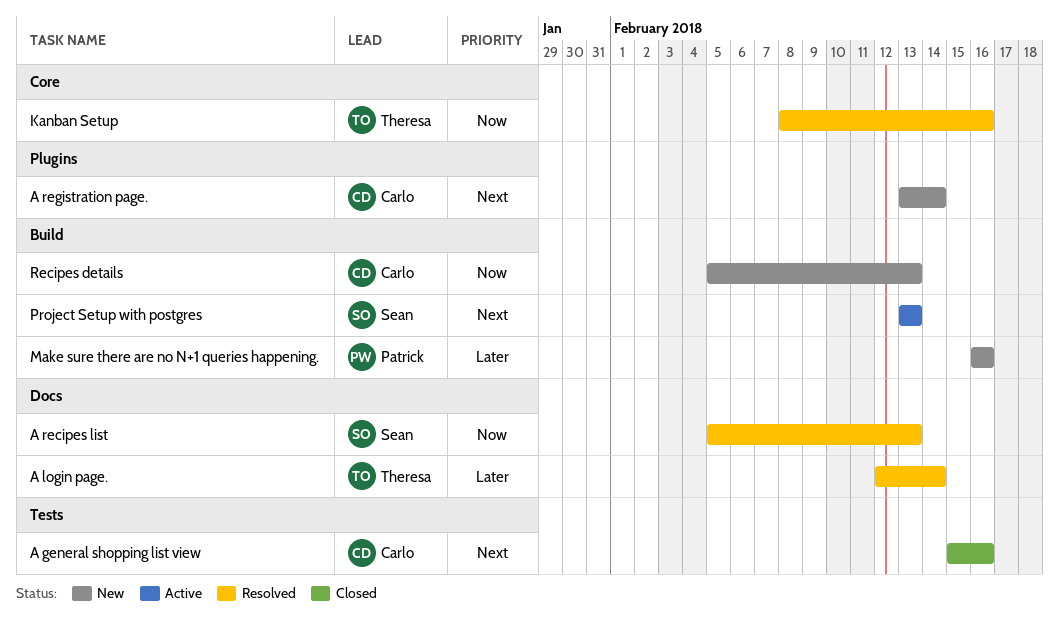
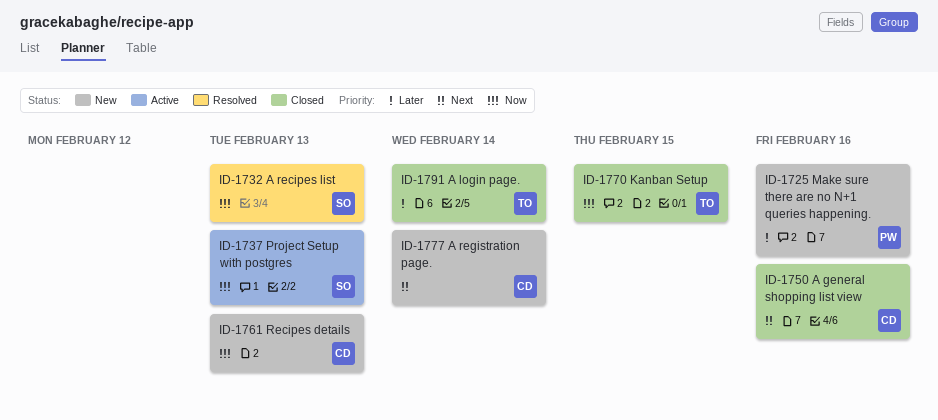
A login page., status: Resolved -> Closed
Kanban Setup, status: Resolved -> Closed
Kanban Setup, due: Feb 16 -> Feb 15
Project Setup with postgres, priority: Next -> Now

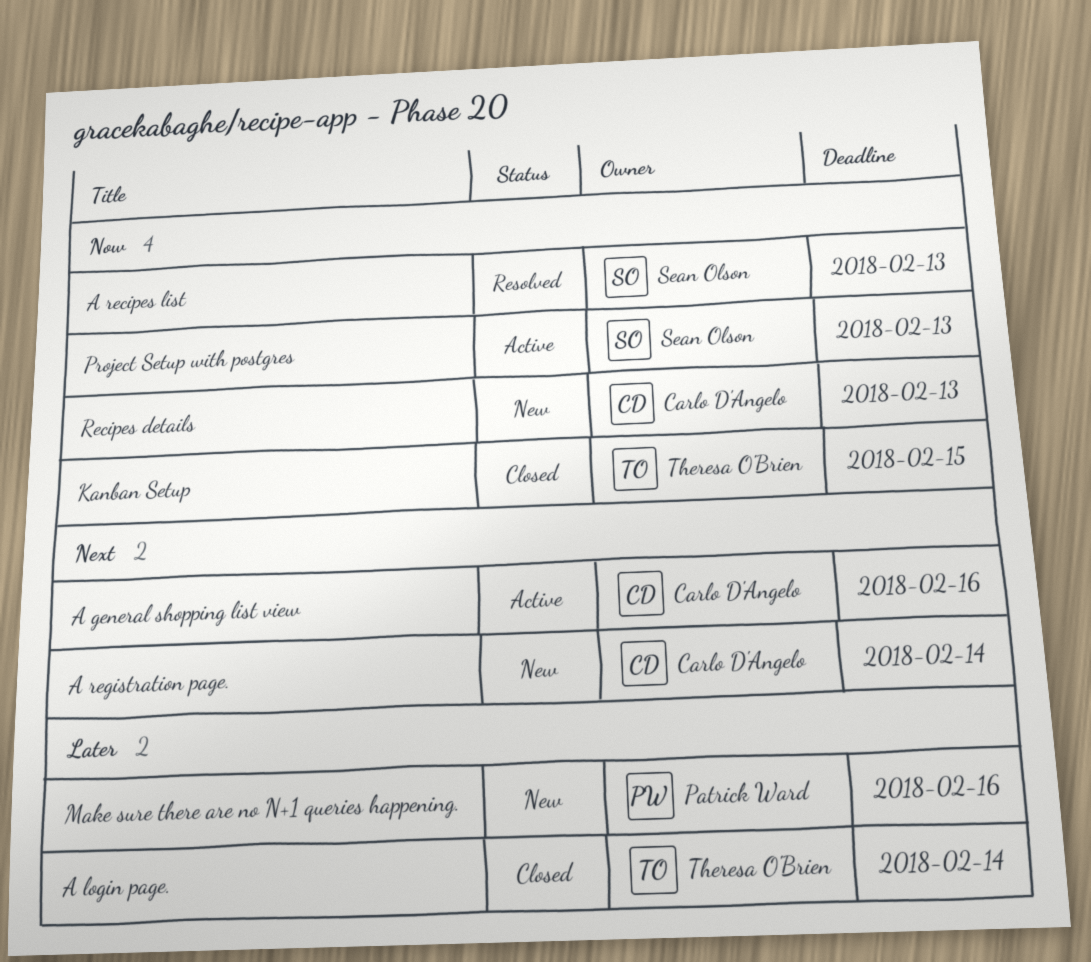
A general shopping list view, status: Closed -> Active

